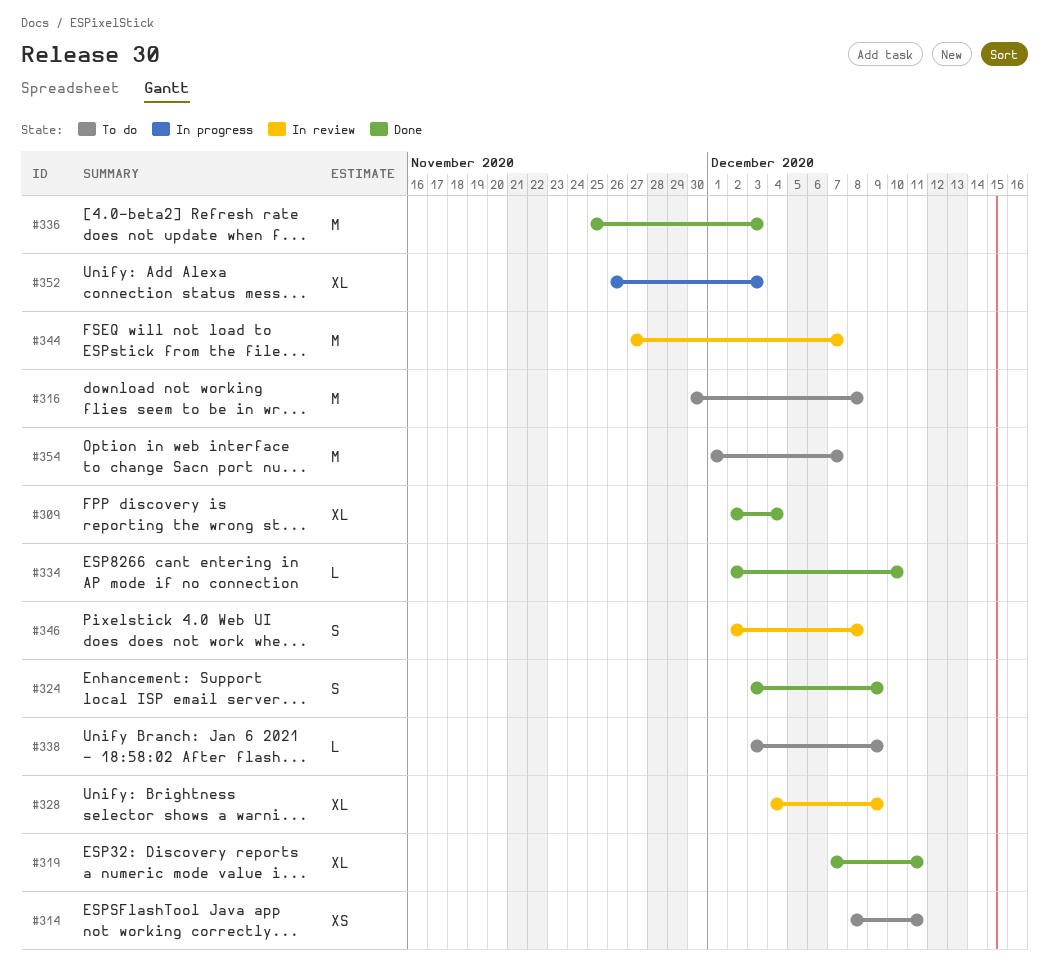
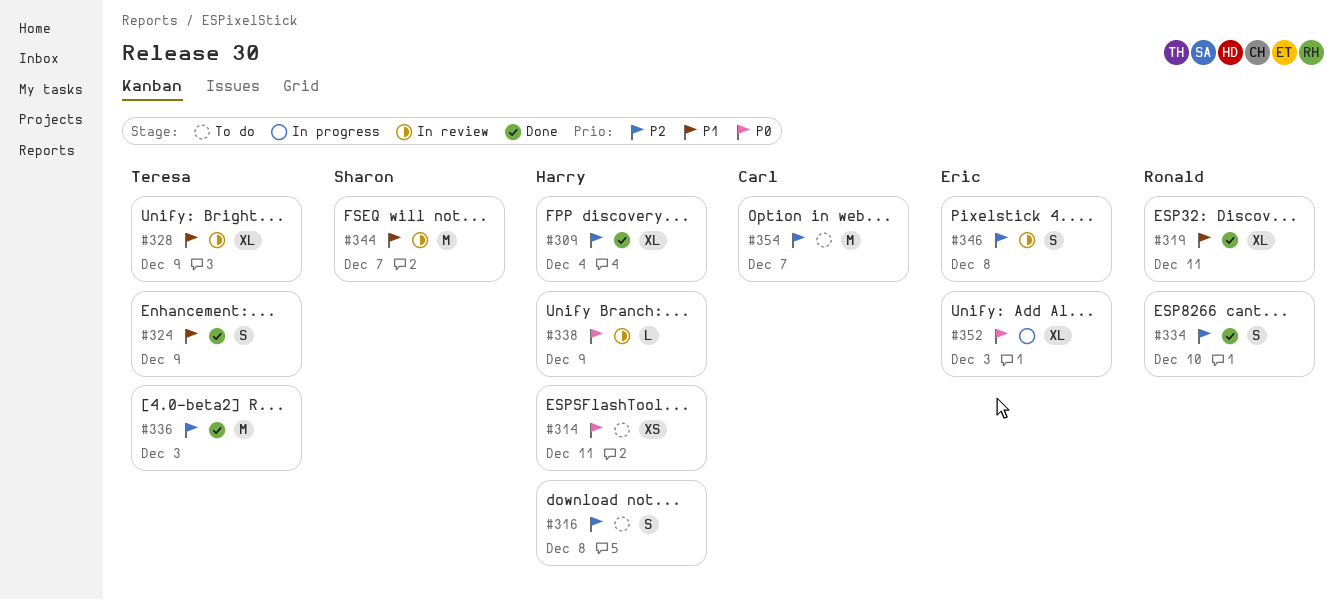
#316, estimate: M -> S
#334, estimate: L -> S
#338, status: To do -> In review

